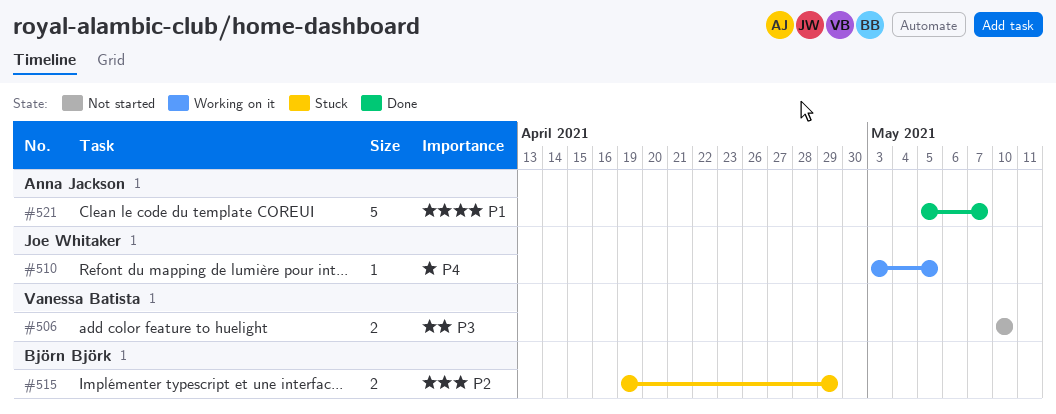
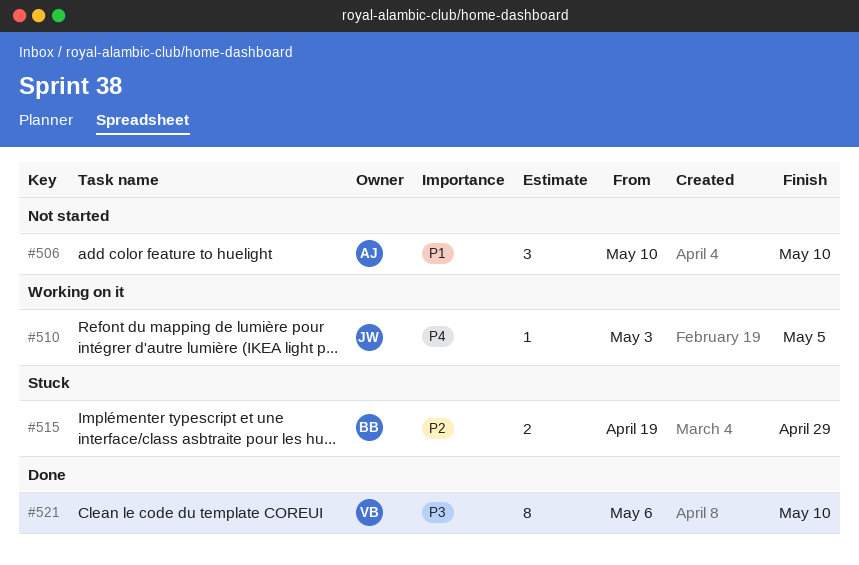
#506, owner: Vanessa Batista -> Anna Jackson
#506, priority: P3 -> P1
#506, estimate: 2 -> 3
#521, owner: Anna Jackson -> Vanessa Batista
#521, priority: P1 -> P3
#521, estimate: 5 -> 8
#521, start: May 5 -> May 6
#521, due: May 7 -> May 10

